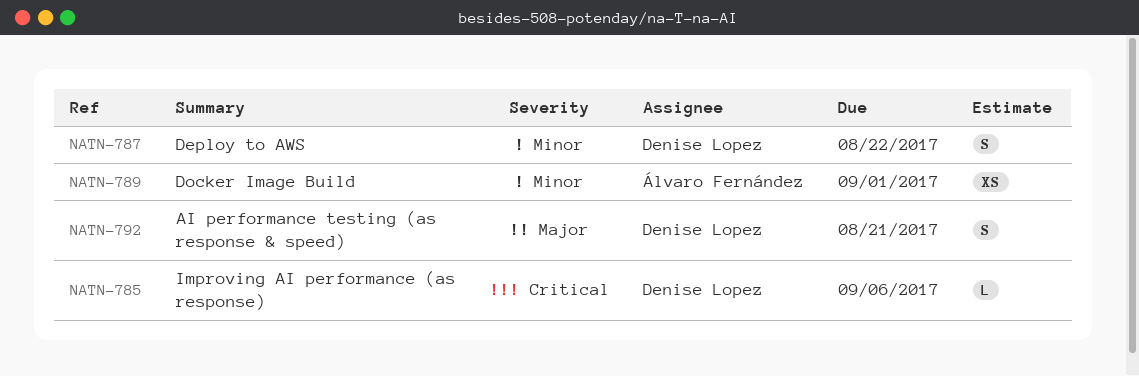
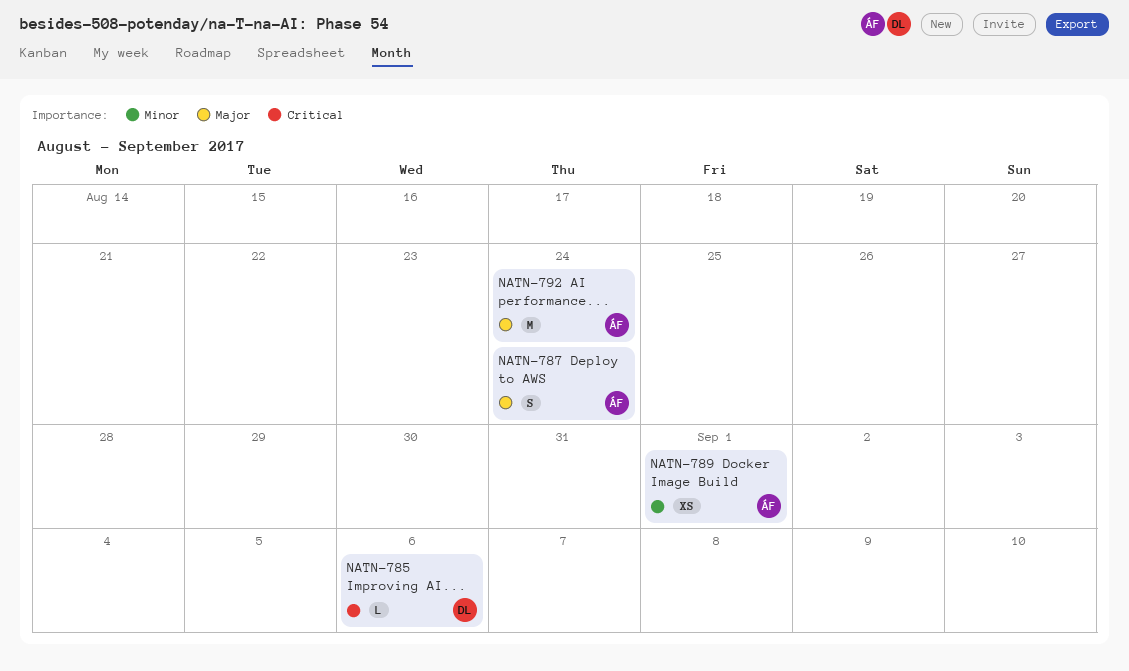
NATN-787, owner: Denise Lopez -> Álvaro Fernández
NATN-787, priority: Minor -> Major
NATN-787, due: Aug 22 -> Aug 24
NATN-792, owner: Denise Lopez -> Álvaro Fernández
NATN-792, estimate: S -> M
NATN-792, due: Aug 21 -> Aug 24

